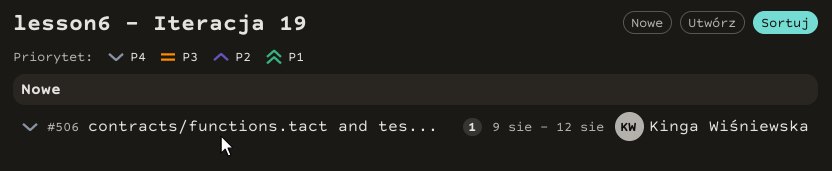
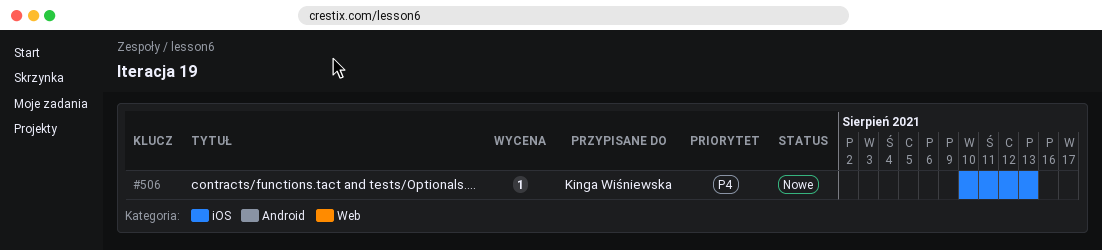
#506, start: Aug 9 -> Aug 10
#506, due: Aug 12 -> Aug 13

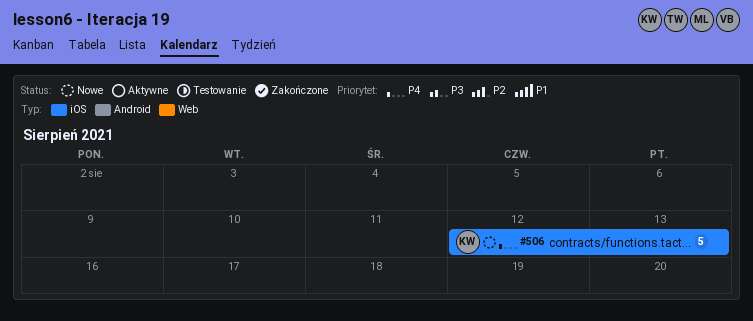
#506, estimate: 1 -> 5
#506, start: Aug 10 -> Aug 12

